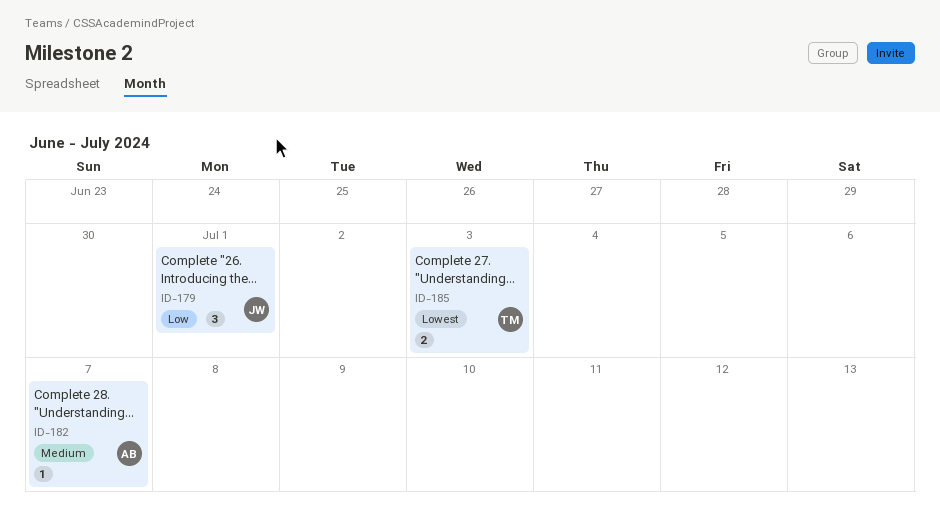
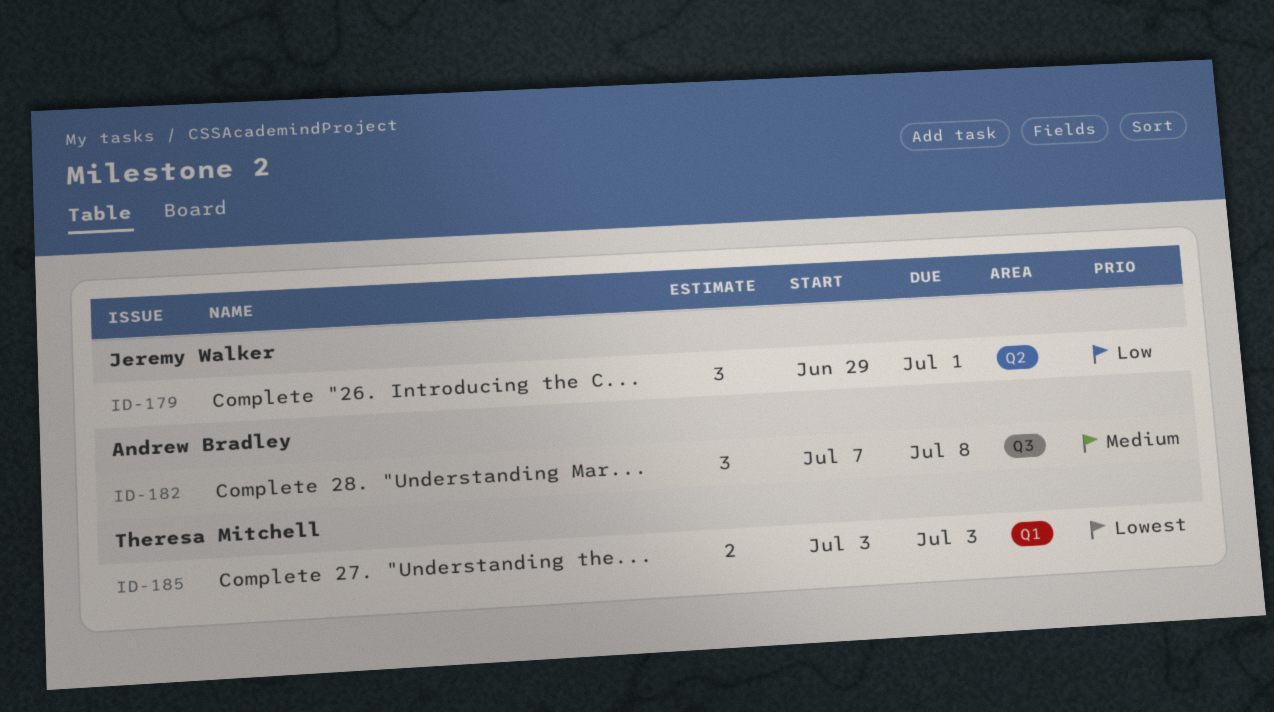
ID-182, estimate: 1 -> 3
ID-182, due: Jul 7 -> Jul 8

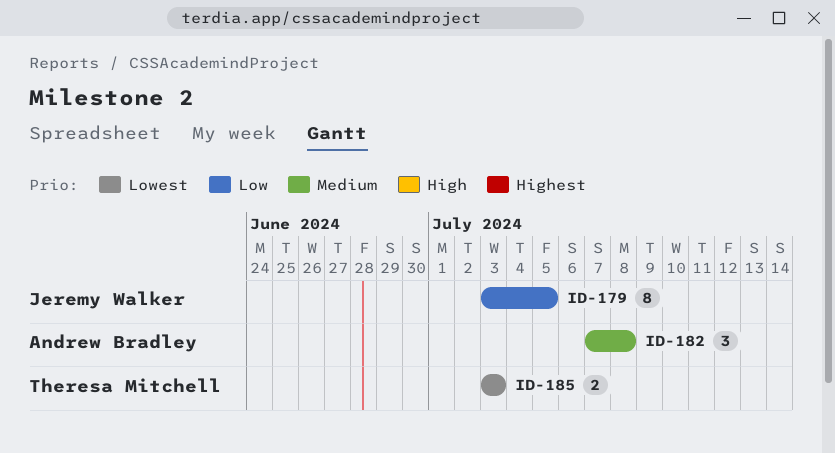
ID-179, estimate: 3 -> 8
ID-179, start: Jun 29 -> Jul 3
ID-179, due: Jul 1 -> Jul 5

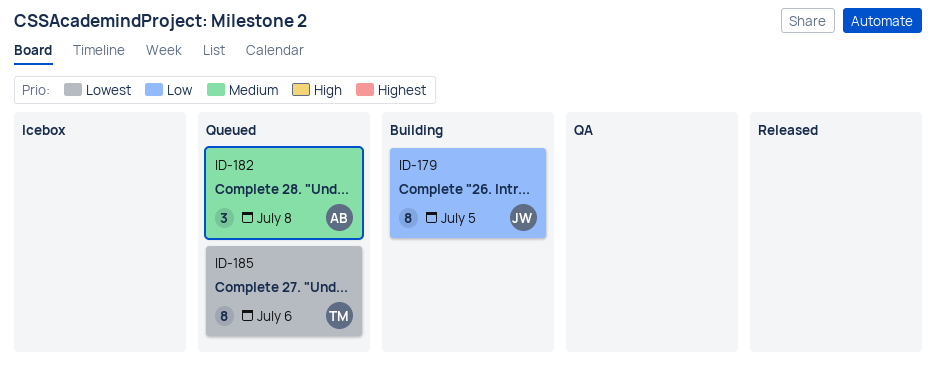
ID-185, estimate: 2 -> 8
ID-185, due: Jul 3 -> Jul 6

